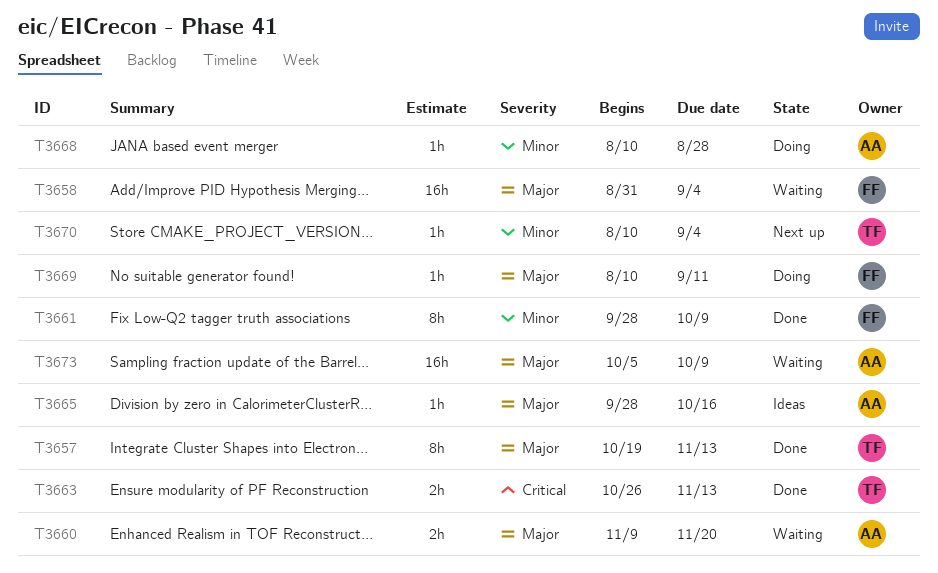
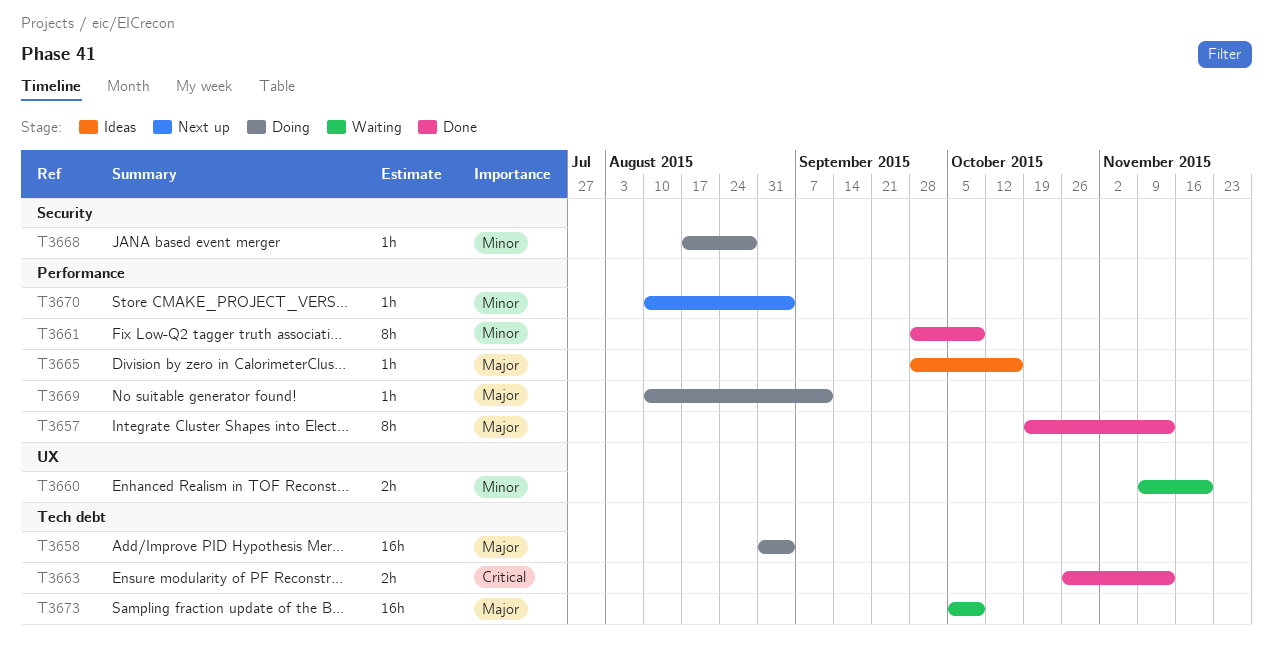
T3658, status: Waiting -> Doing
T3660, priority: Major -> Minor
T3668, start: Aug 10 -> Aug 17

